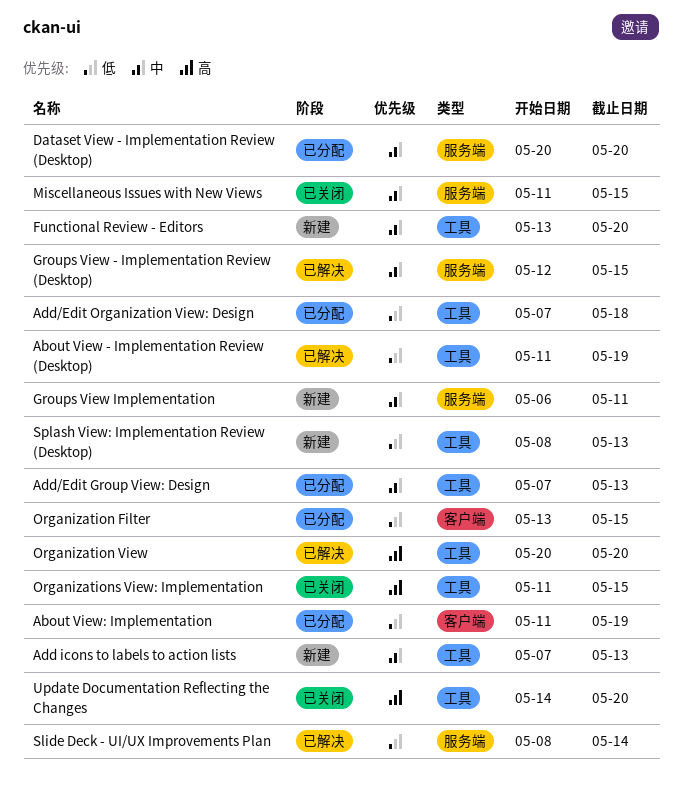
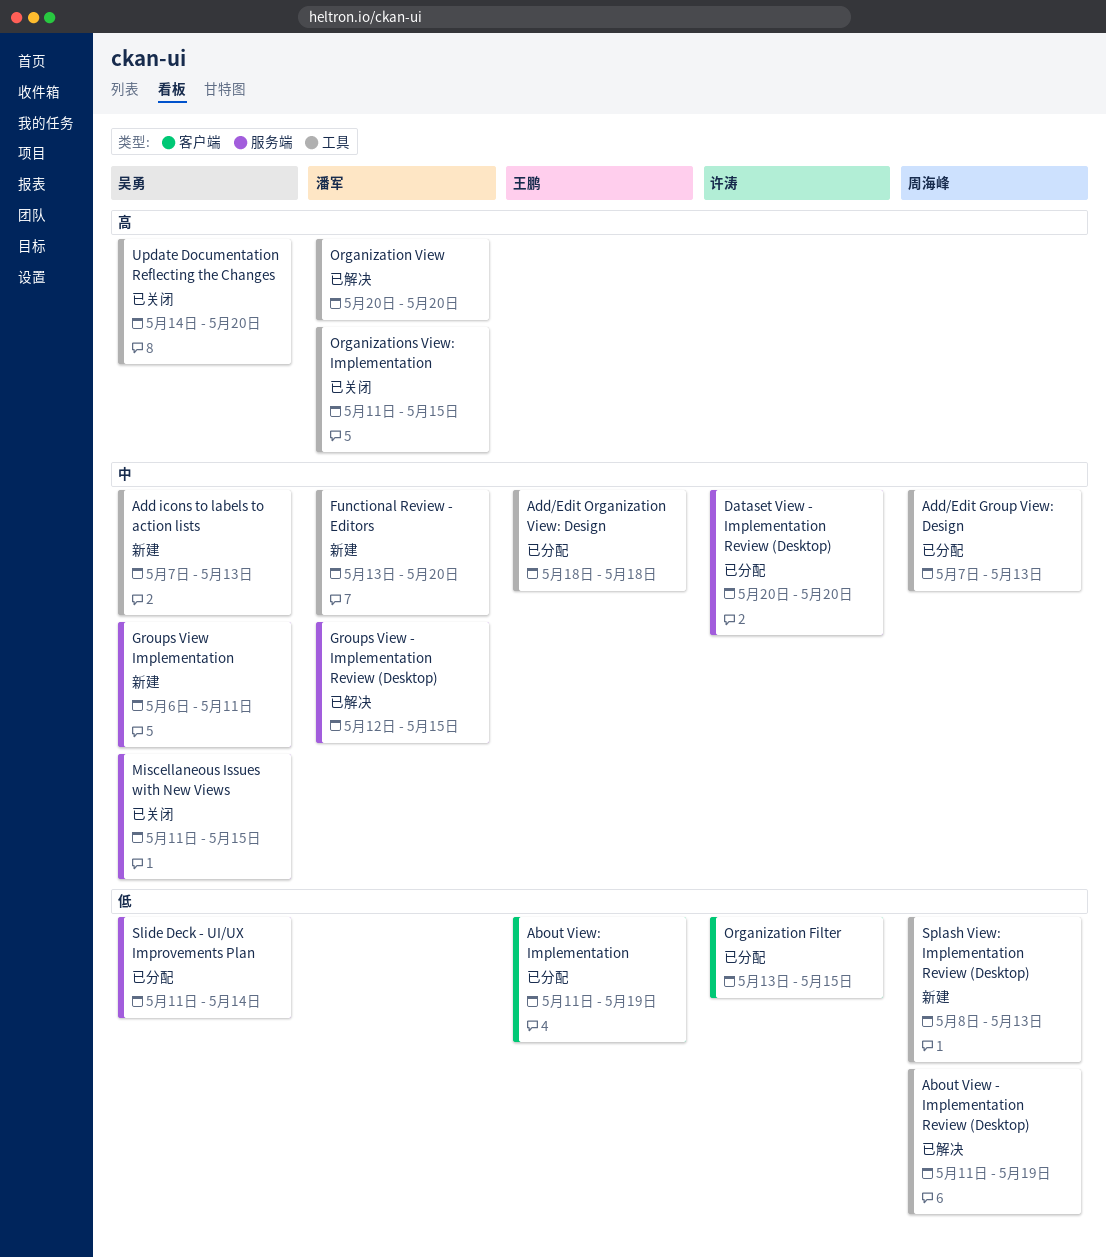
Add/Edit Organization View: Design, priority: 低 -> 中
Add/Edit Organization View: Design, start: May 7 -> May 18
Slide Deck - UI/UX Improvements Plan, status: 已解决 -> 已分配
Slide Deck - UI/UX Improvements Plan, start: May 8 -> May 11

